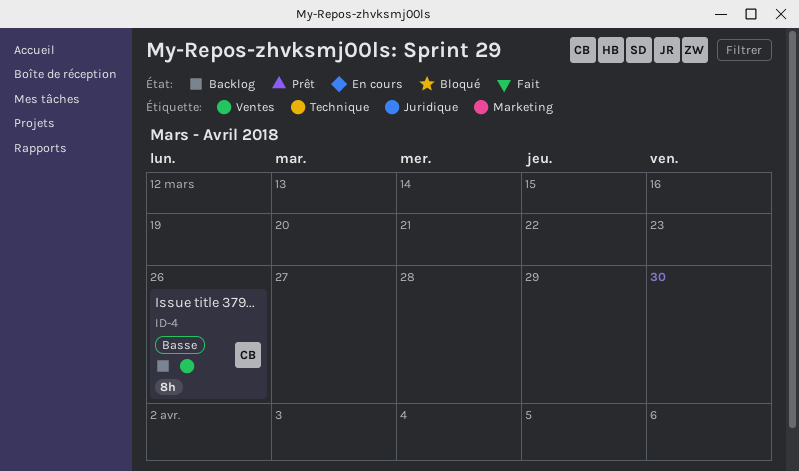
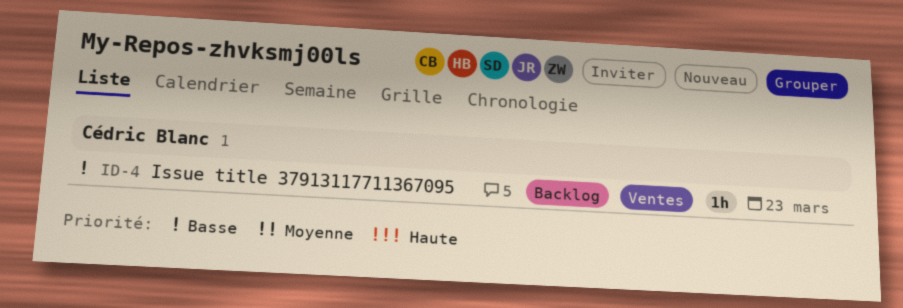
ID-4, estimate: 8h -> 1h
ID-4, due: Mar 26 -> Mar 23

